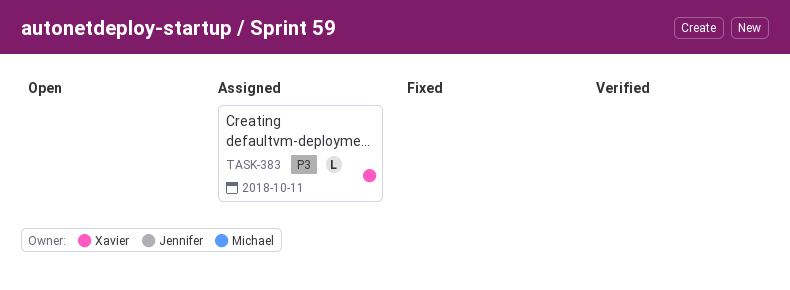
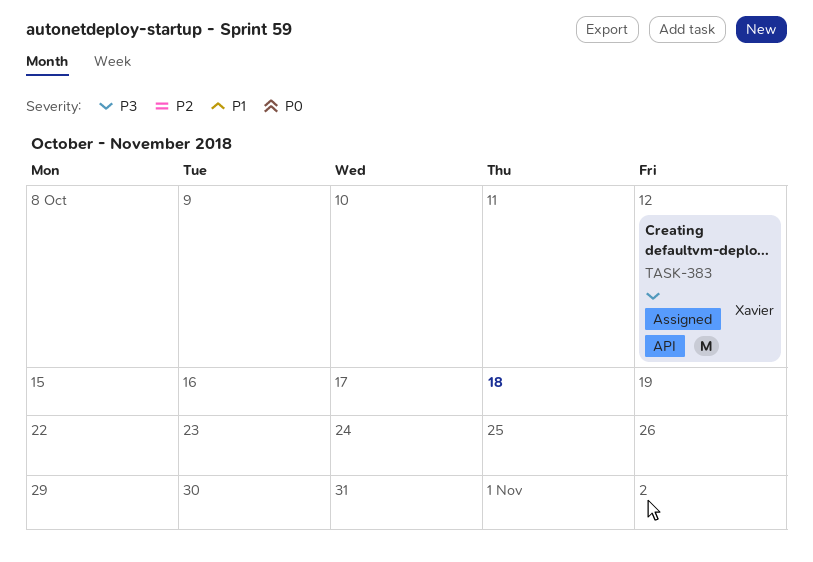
TASK-383, estimate: L -> M
TASK-383, due: Oct 11 -> Oct 12

